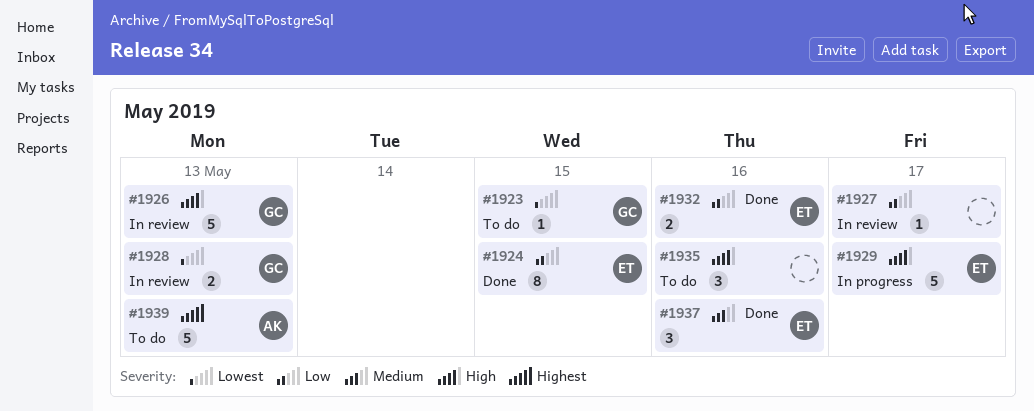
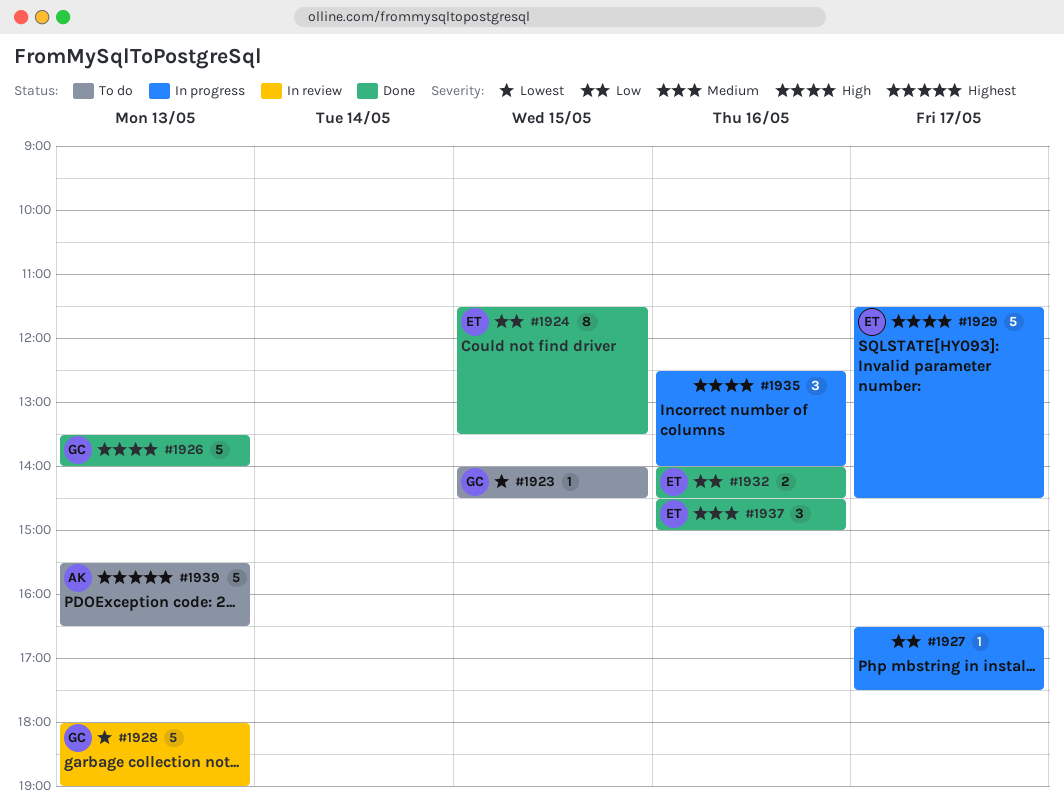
#1926, status: In review -> Done
#1927, status: In review -> In progress
#1928, estimate: 2 -> 5
#1935, status: To do -> In progress

